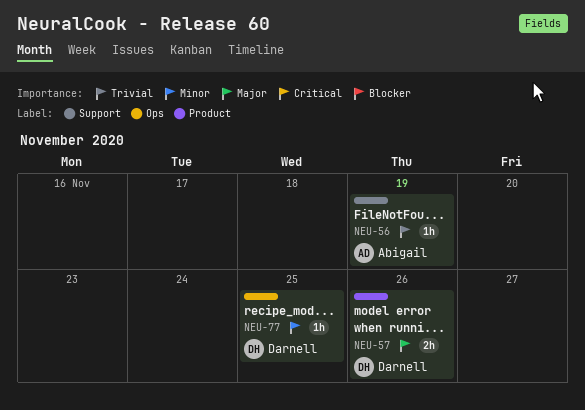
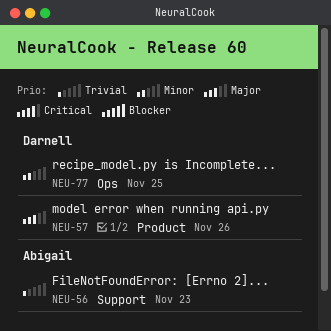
NEU-56, due: Nov 19 -> Nov 23

